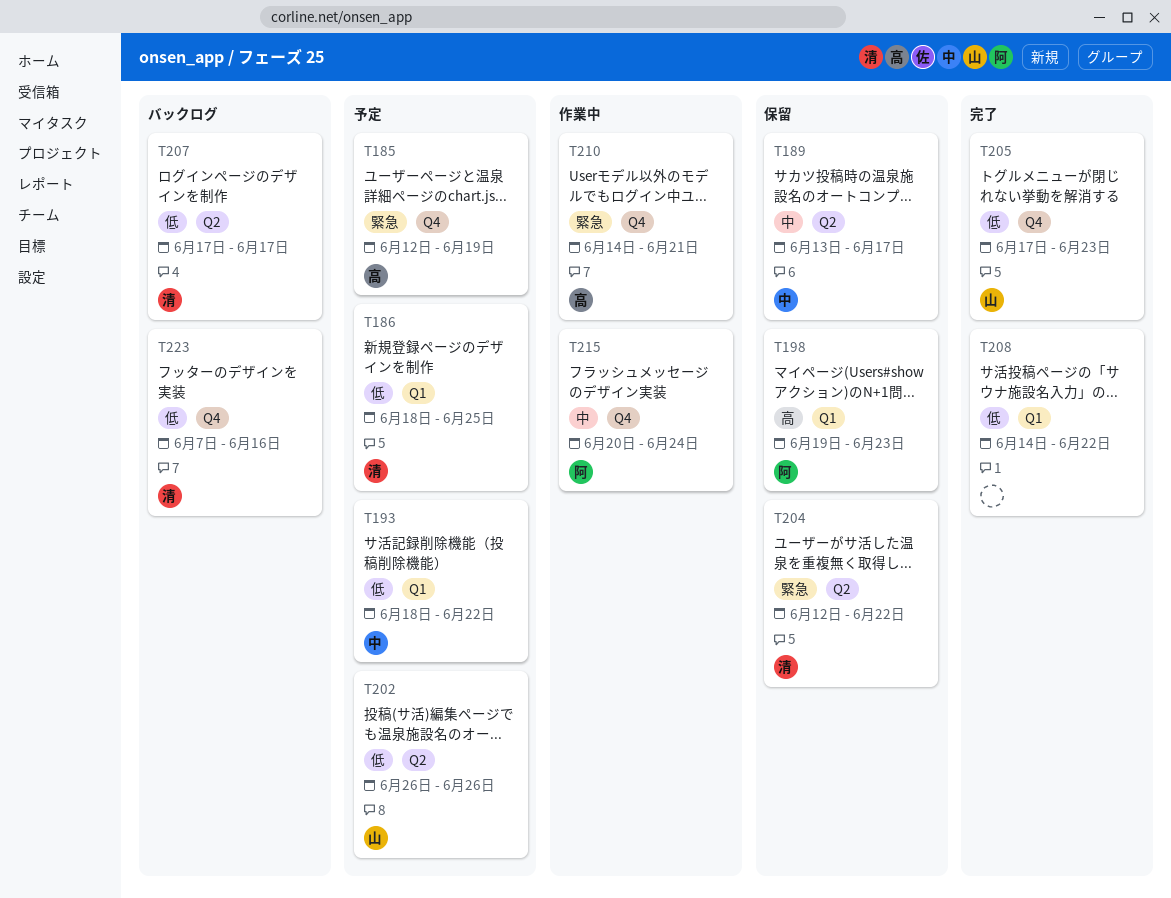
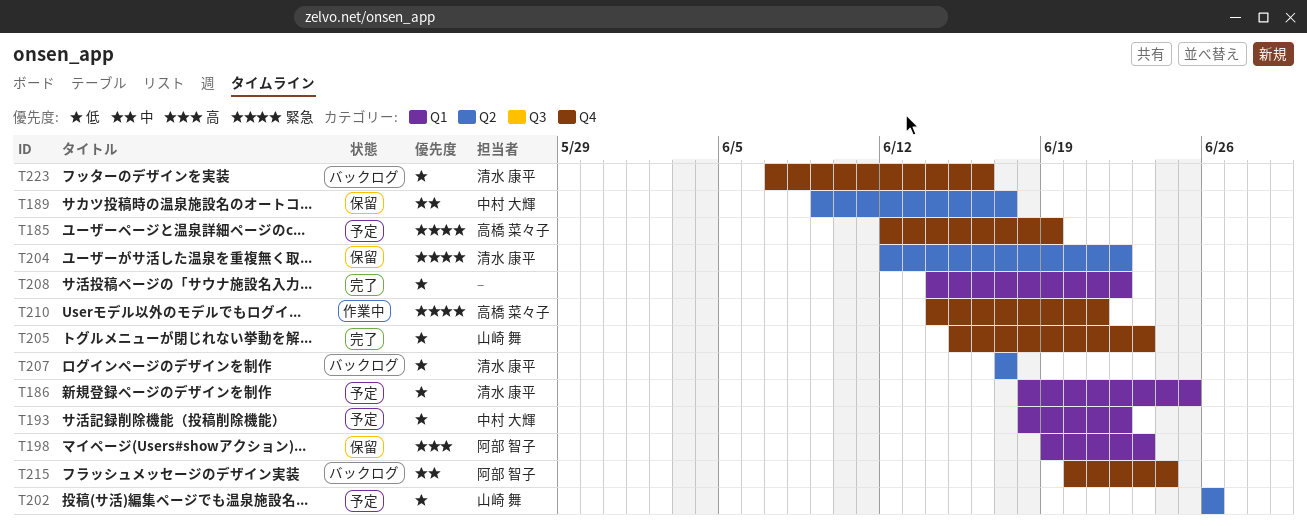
T189, start: Jun 13 -> Jun 9
T205, start: Jun 17 -> Jun 15
T215, status: 作業中 -> バックログ

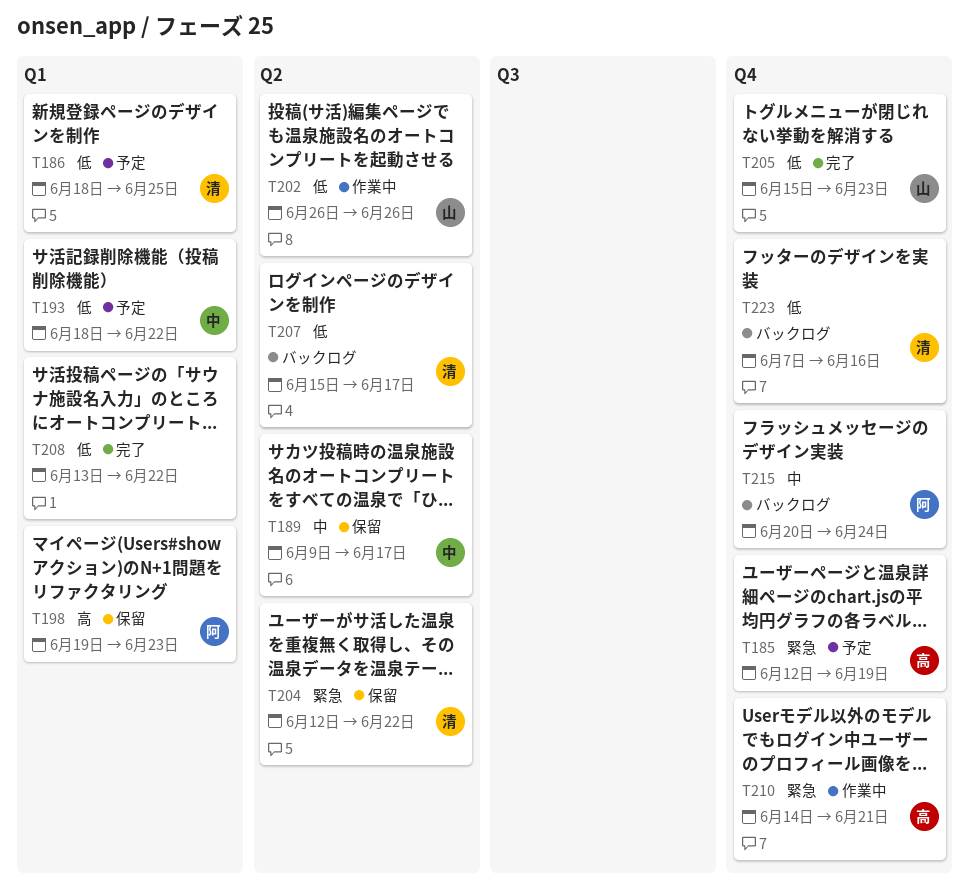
T202, status: 予定 -> 作業中
T207, start: Jun 17 -> Jun 15
T208, start: Jun 14 -> Jun 13

